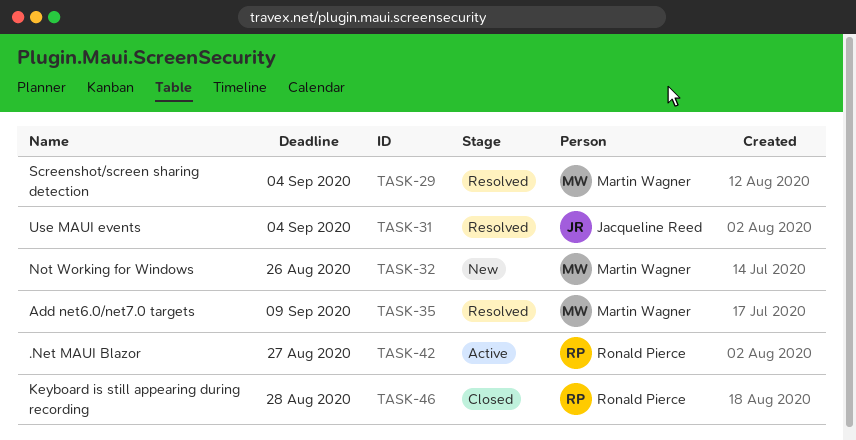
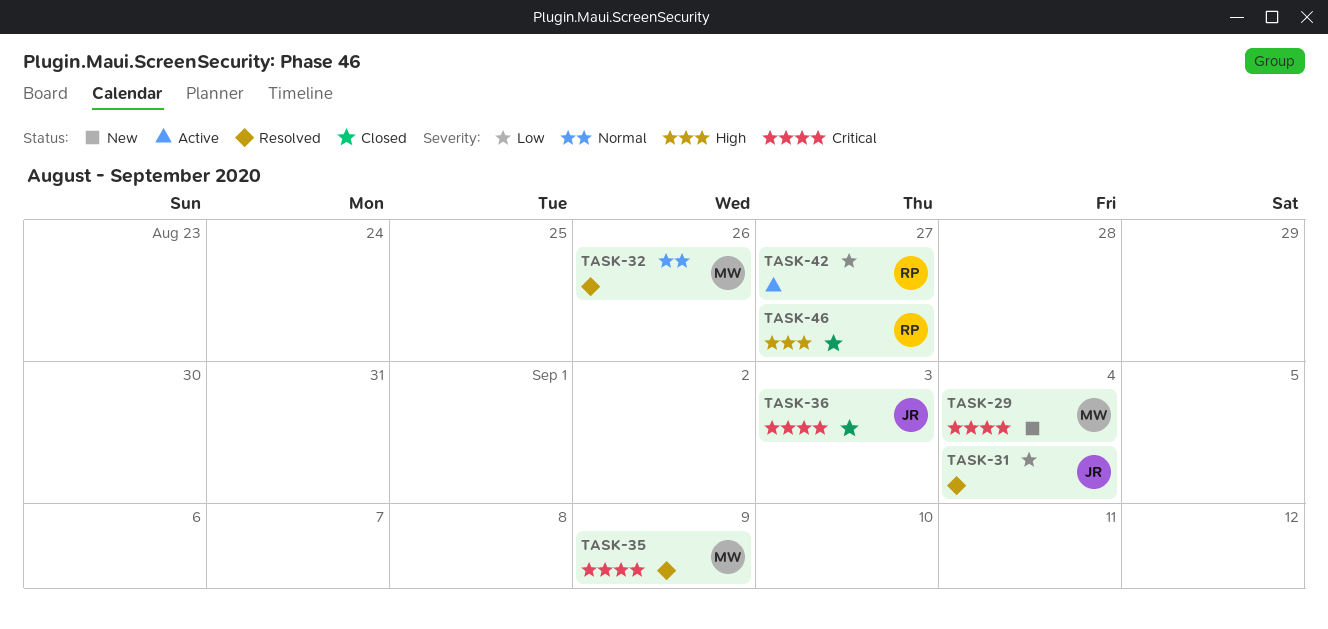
TASK-29, status: Resolved -> New
TASK-32, status: New -> Resolved
TASK-36: none -> present
TASK-46, due: Aug 28 -> Aug 27

